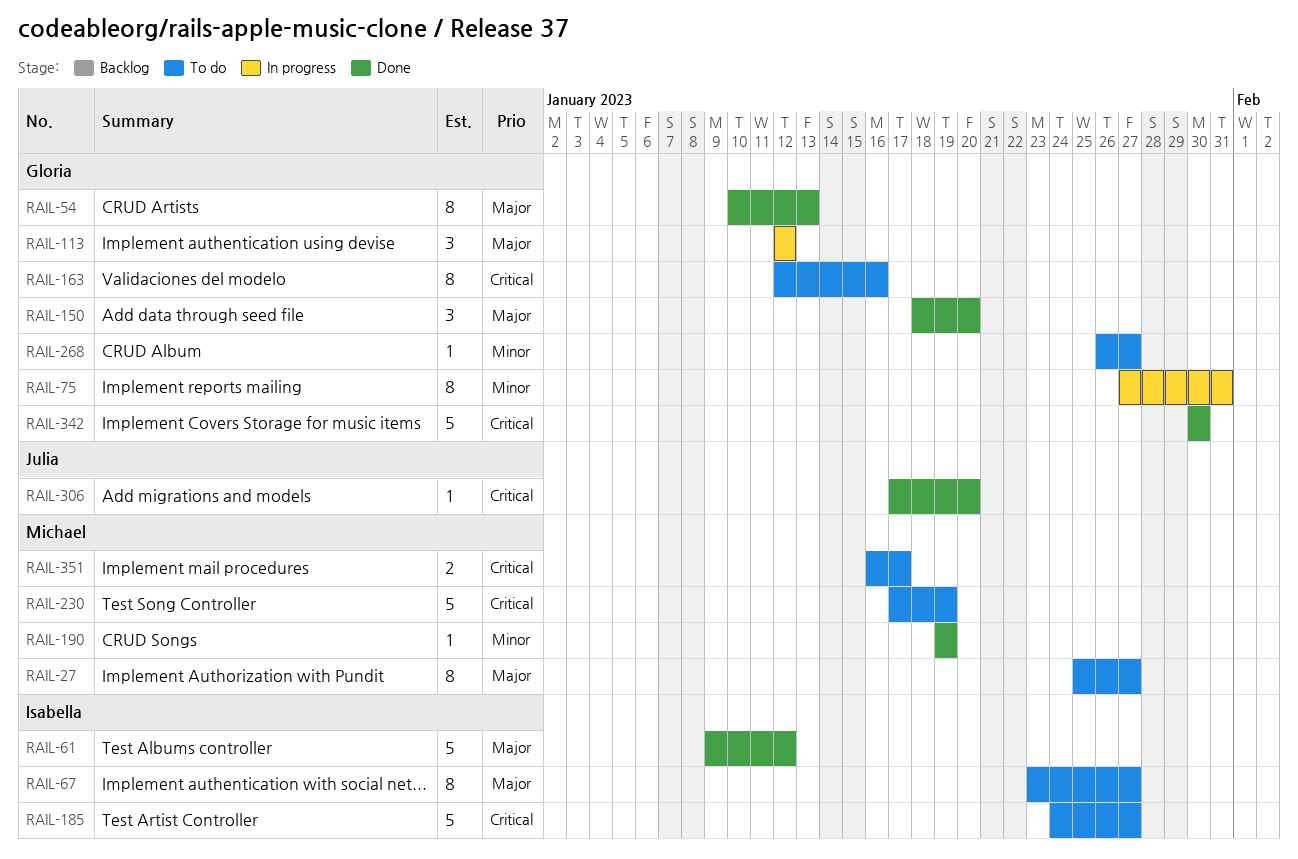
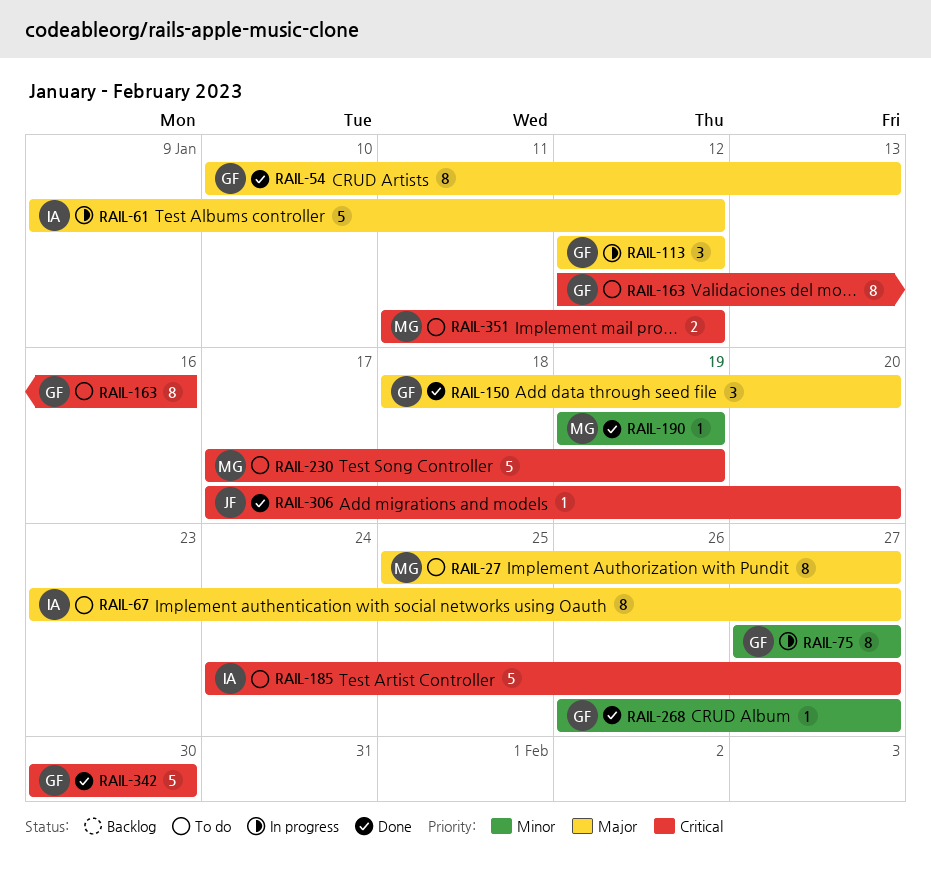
RAIL-61, status: Done -> In progress
RAIL-75, due: Jan 31 -> Jan 27
RAIL-268, status: To do -> Done
RAIL-351, start: Jan 16 -> Jan 11
RAIL-351, due: Jan 17 -> Jan 12

